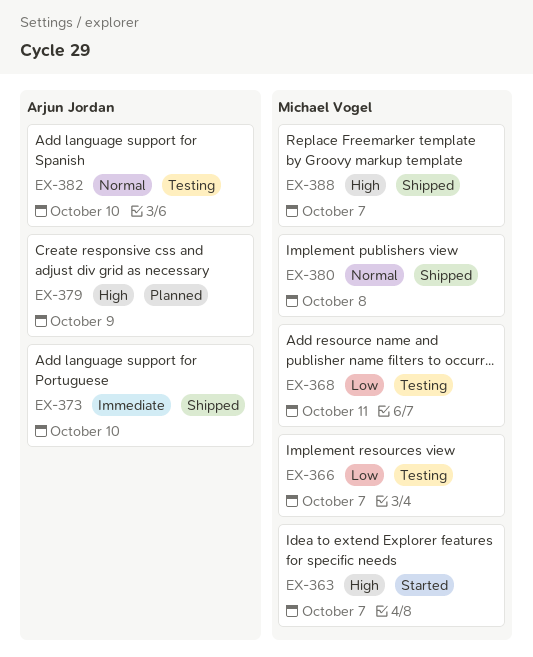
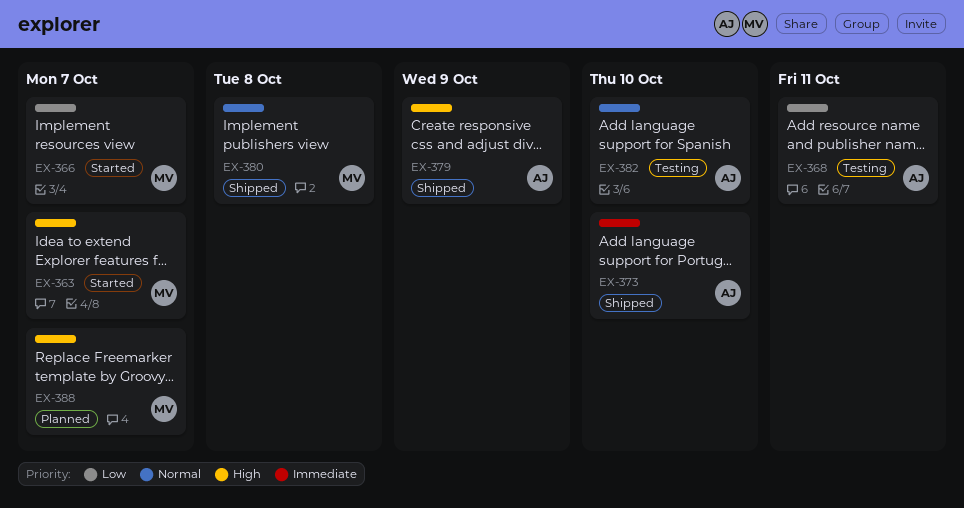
EX-366, status: Testing -> Started
EX-368, owner: Michael Vogel -> Arjun Jordan
EX-379, status: Planned -> Shipped
EX-388, status: Shipped -> Planned

